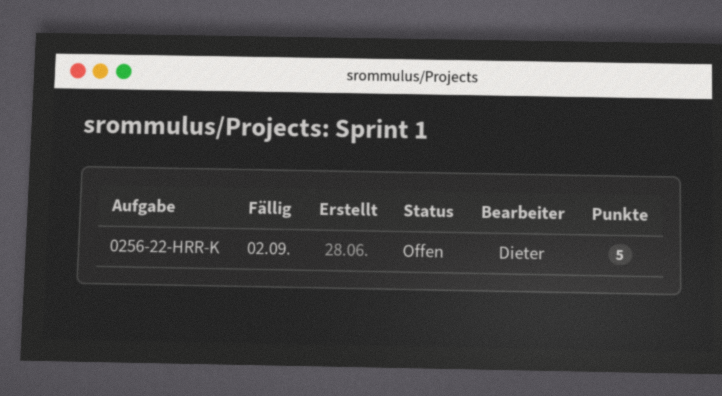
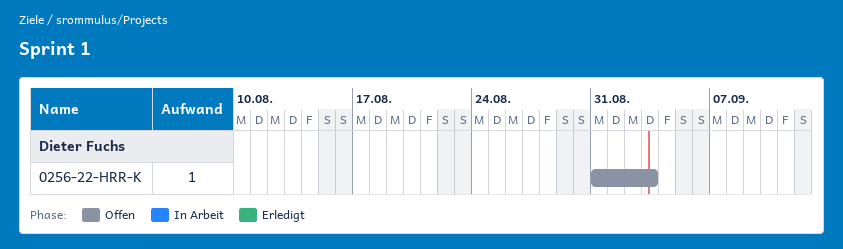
0256-22-HRR-K, estimate: 5 -> 1
0256-22-HRR-K, due: Sep 2 -> Sep 3

